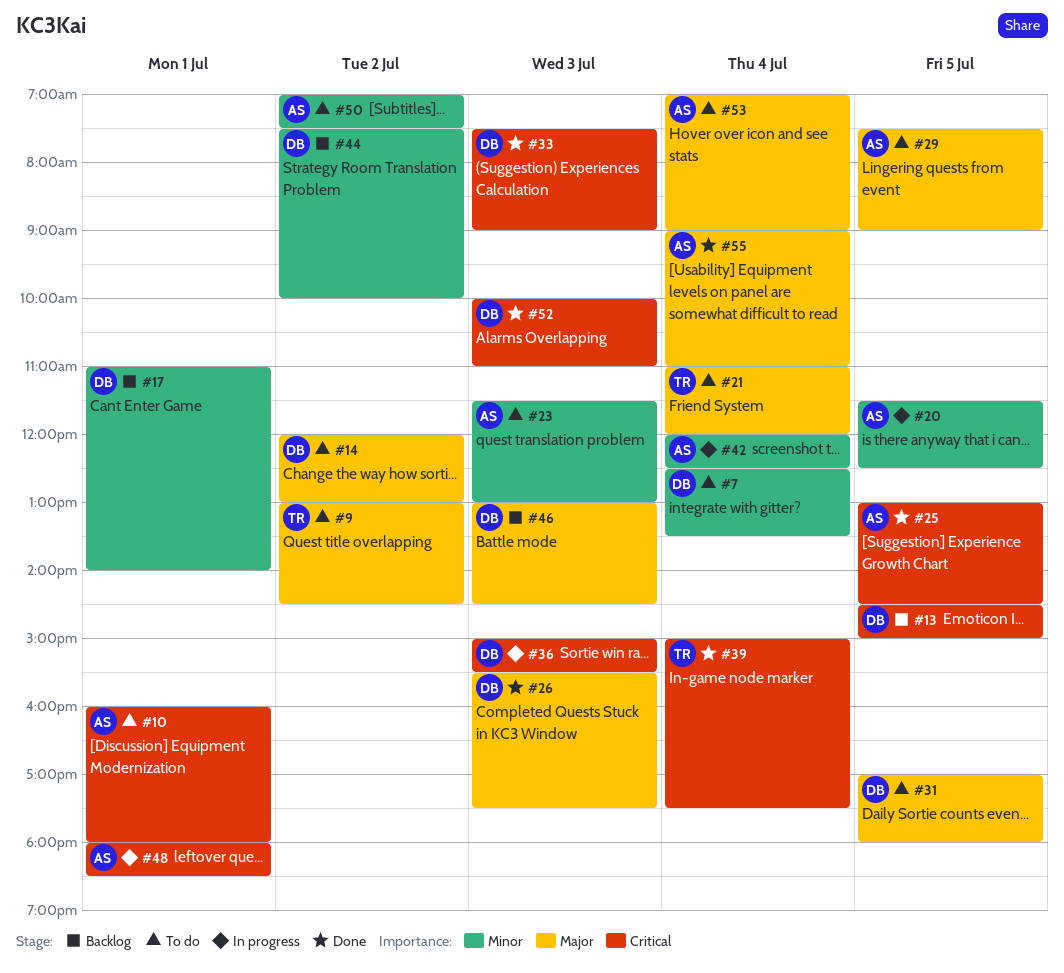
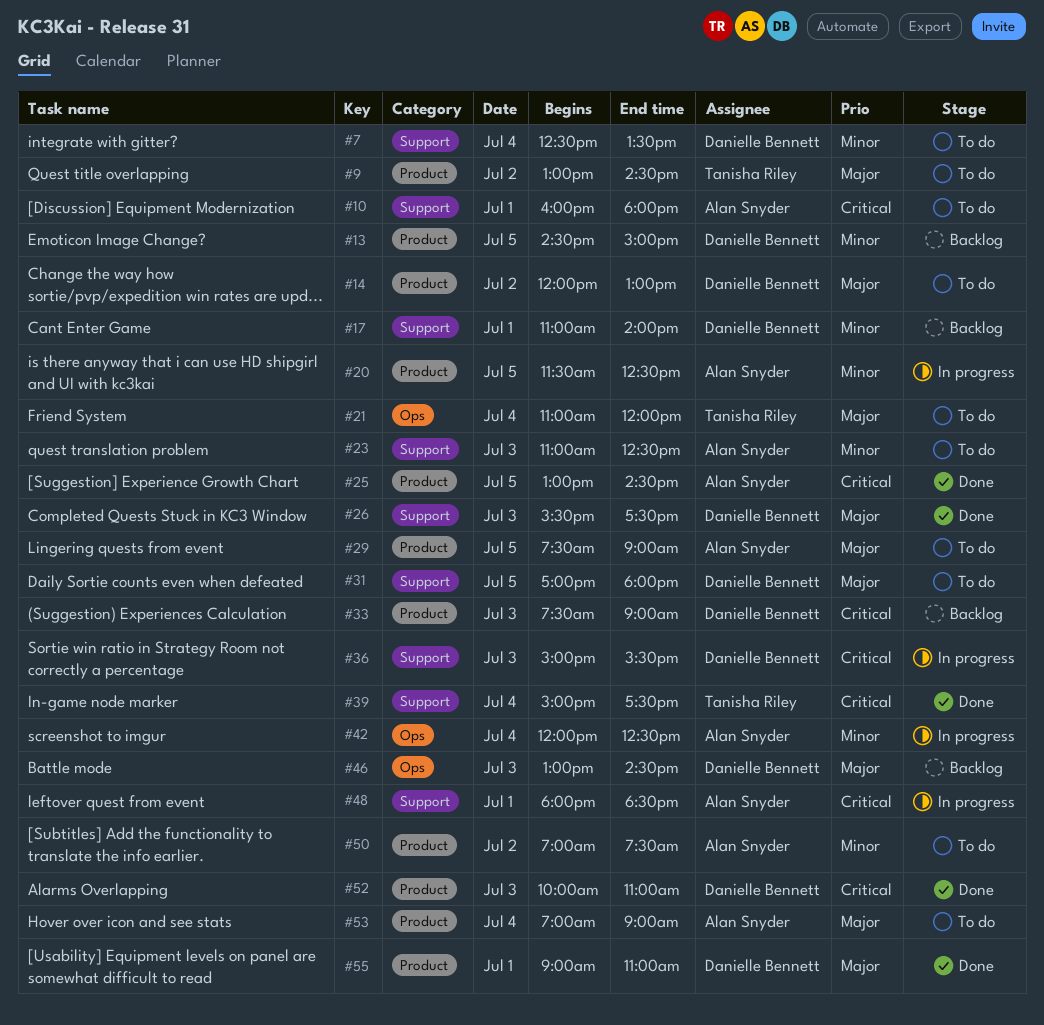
#13, priority: Critical -> Minor
#23, begins: 11:30 -> 11:00
#23, ends: 13:00 -> 12:30
#33, status: Done -> Backlog
#44: present -> none
#55, owner: Alan Snyder -> Danielle Bennett
#55, day: Jul 4 -> Jul 1

